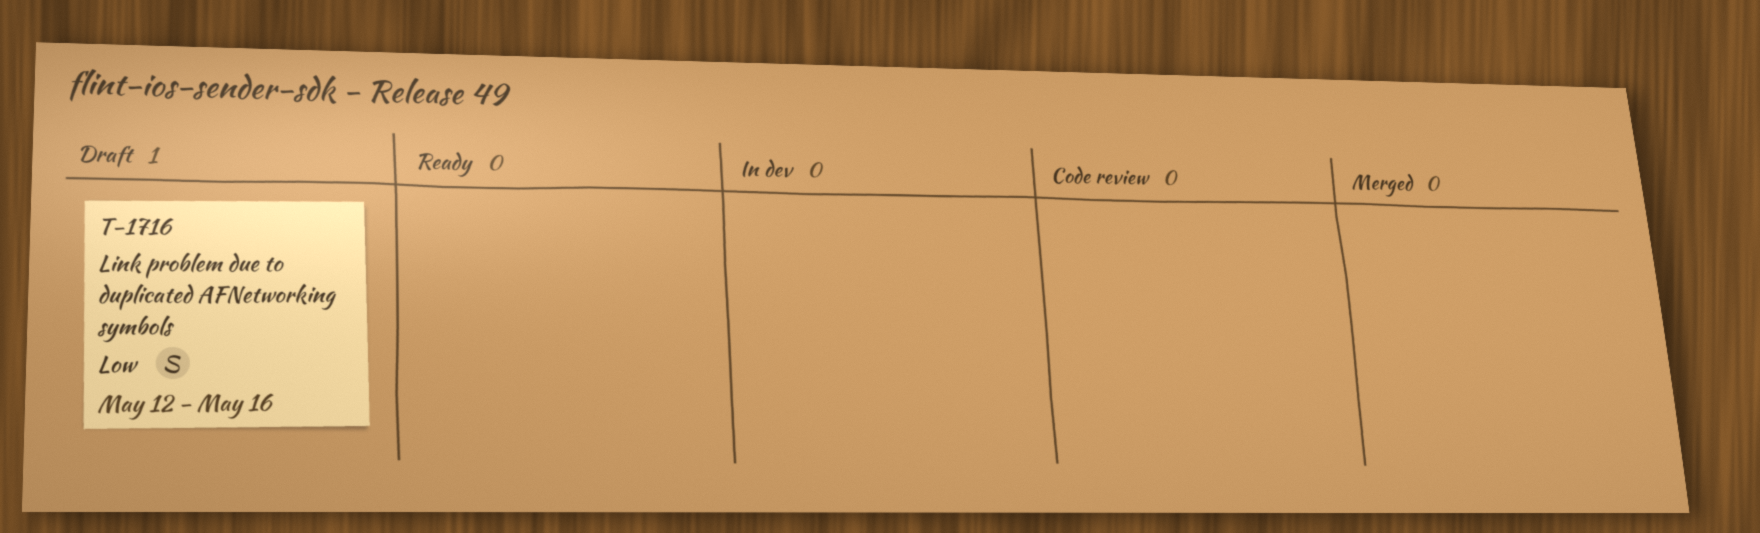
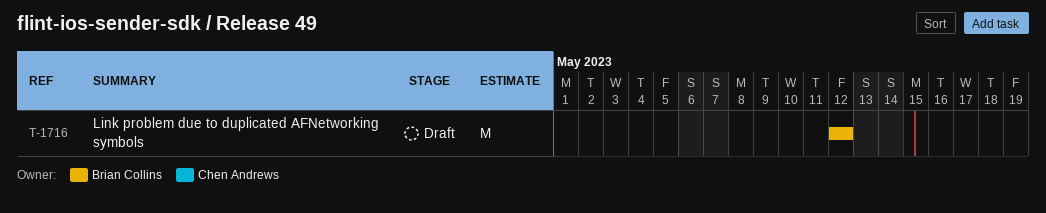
T-1716, estimate: S -> M
T-1716, due: May 16 -> May 12

